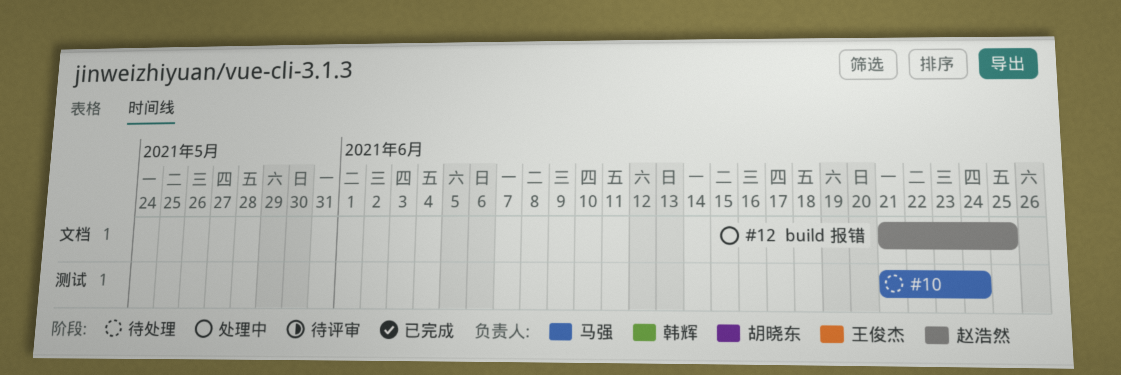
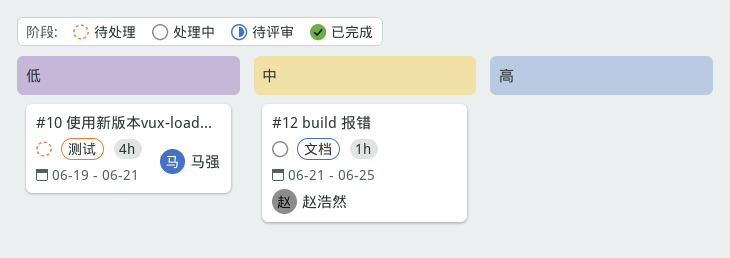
#10, start: Jun 21 -> Jun 19
#10, due: Jun 24 -> Jun 21

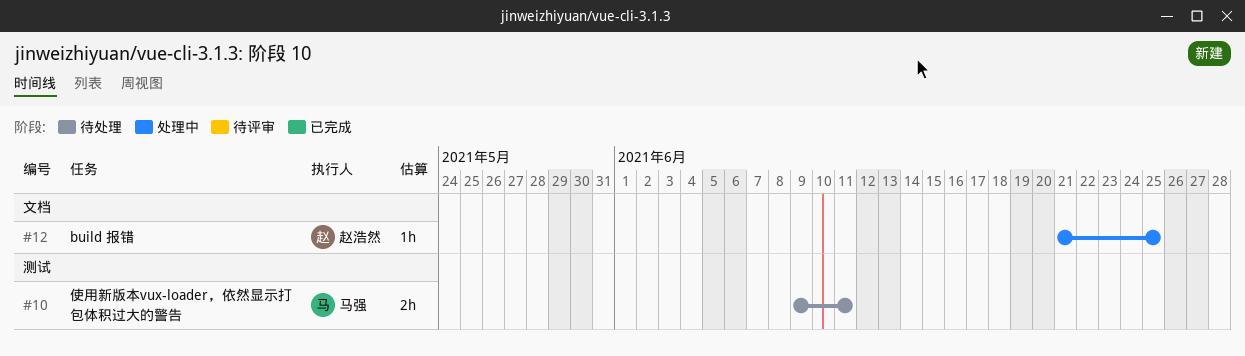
#10, estimate: 4h -> 2h
#10, start: Jun 19 -> Jun 9
#10, due: Jun 21 -> Jun 11

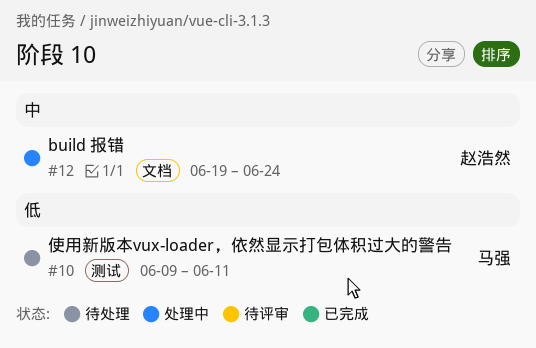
#12, start: Jun 21 -> Jun 19
#12, due: Jun 25 -> Jun 24

